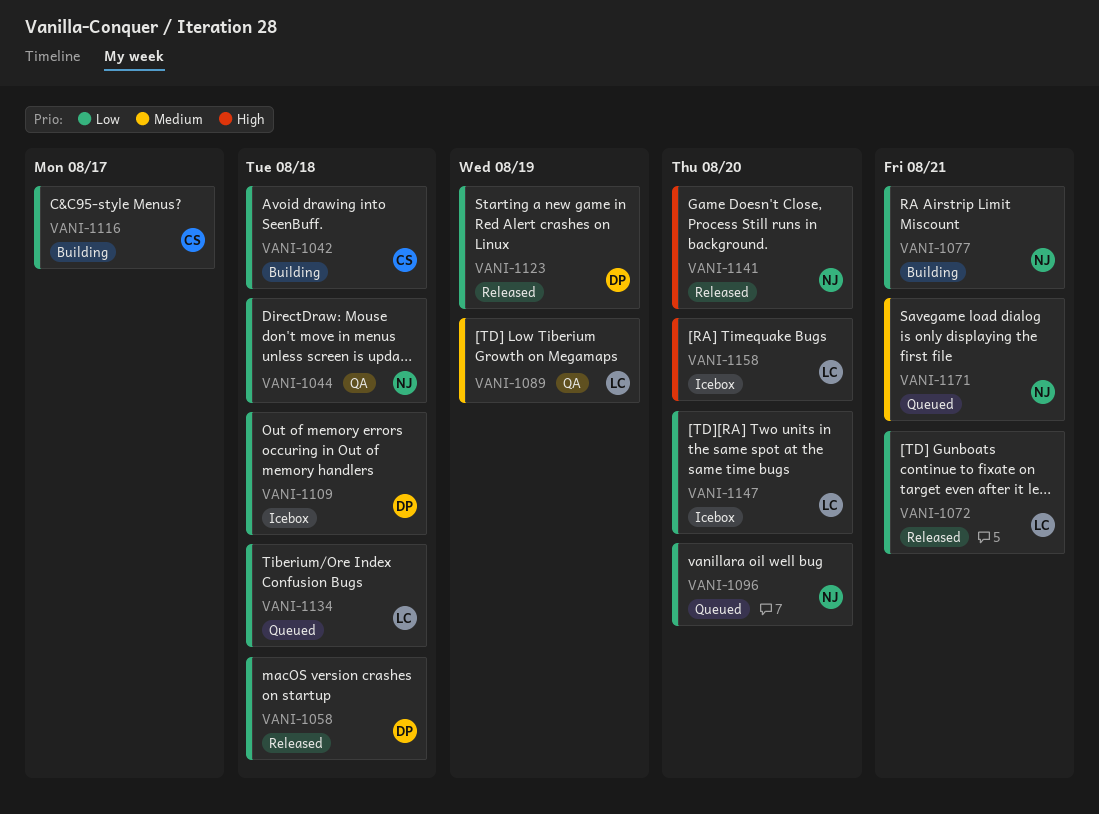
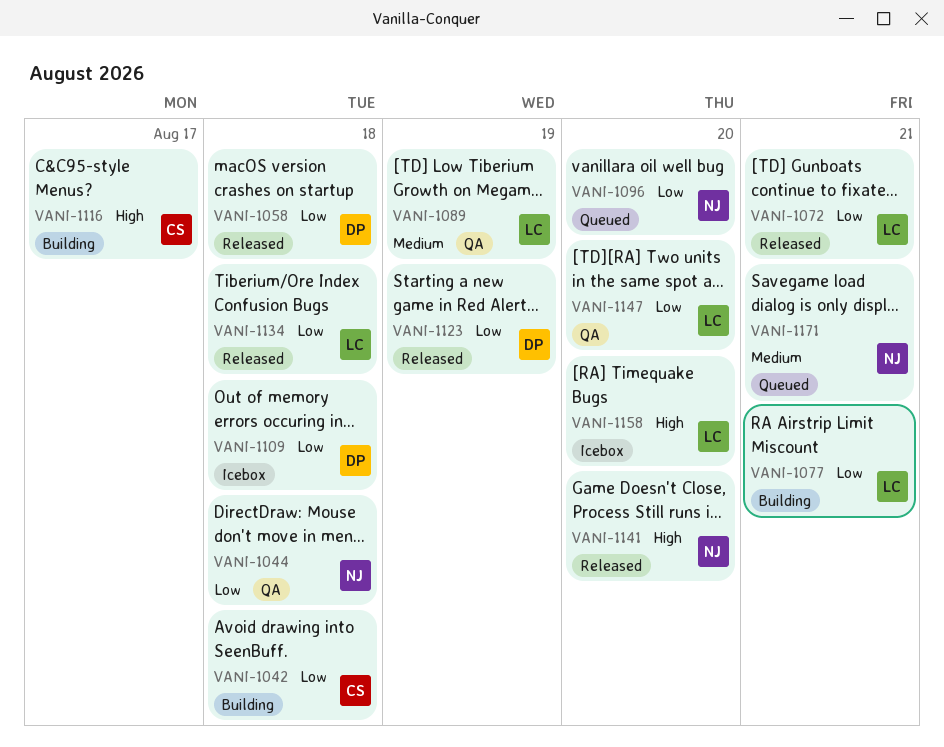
VANI-1077, owner: NJ -> LC
VANI-1116, priority: Low -> High
VANI-1134, status: Queued -> Released
VANI-1147, status: Icebox -> QA

